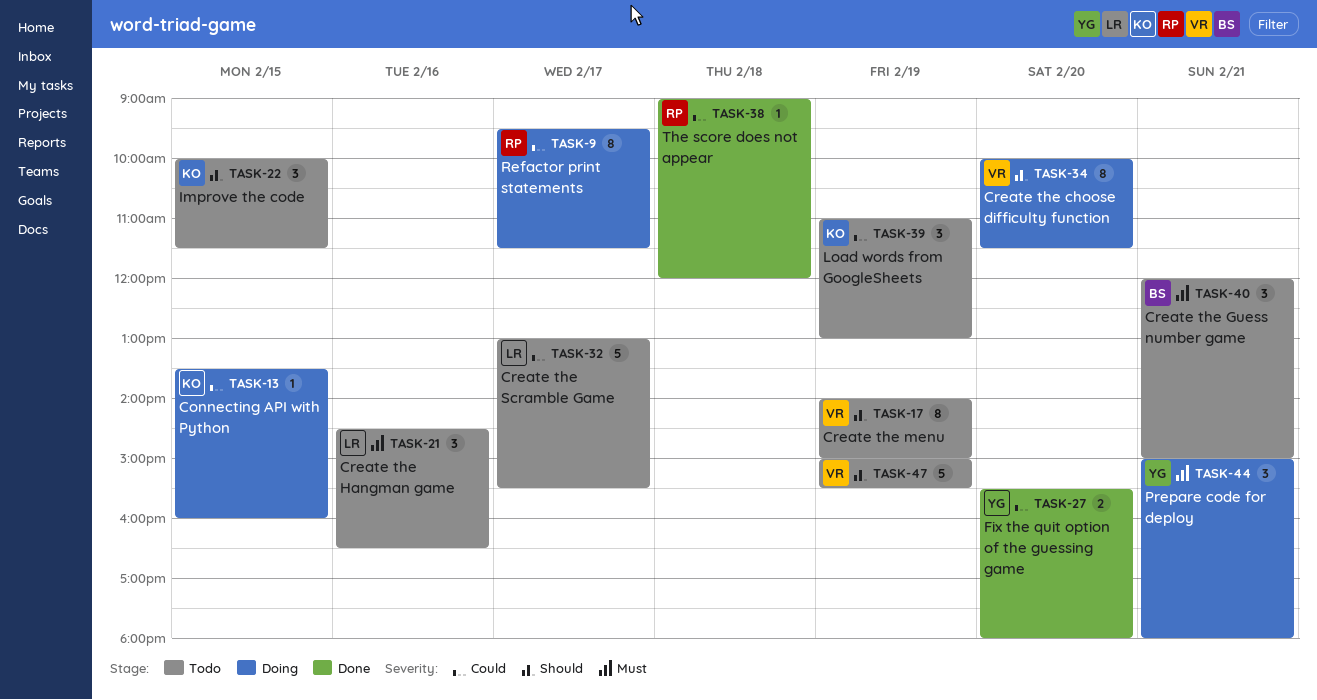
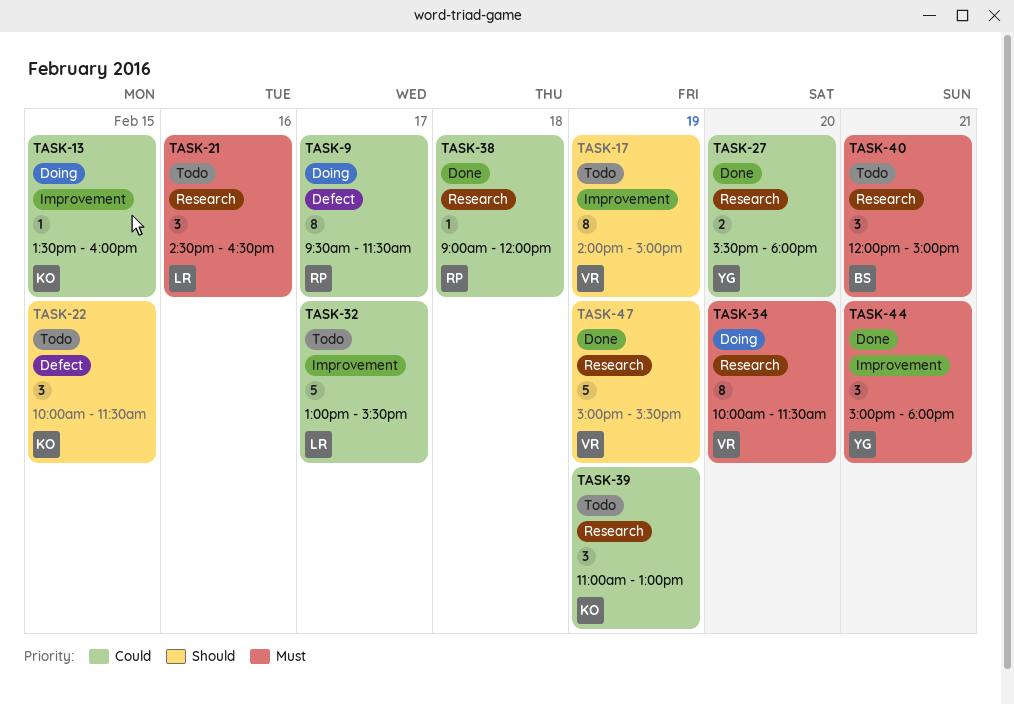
TASK-34, priority: Should -> Must
TASK-44, status: Doing -> Done
TASK-47, status: Todo -> Done

